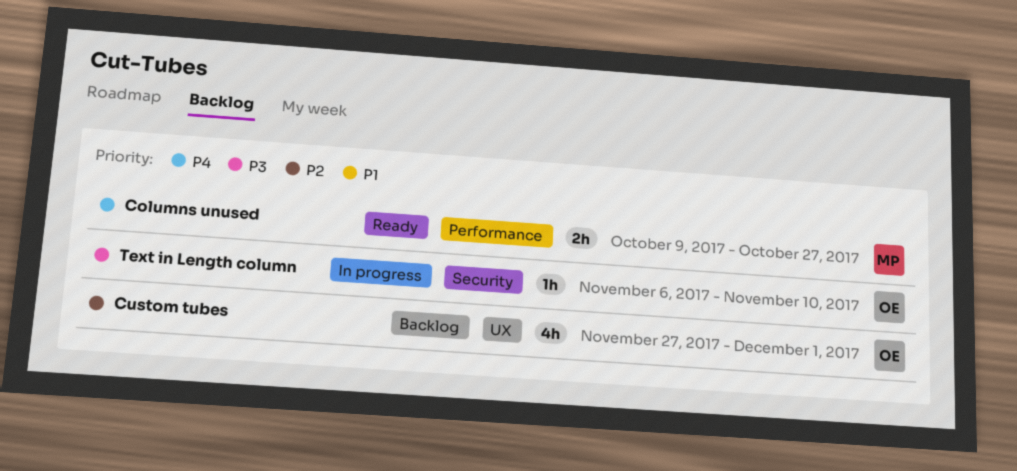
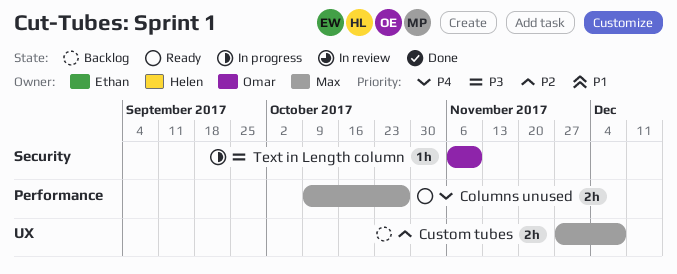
Custom tubes, owner: Omar -> Max
Custom tubes, estimate: 4h -> 2h
Custom tubes, due: Dec 1 -> Dec 8

